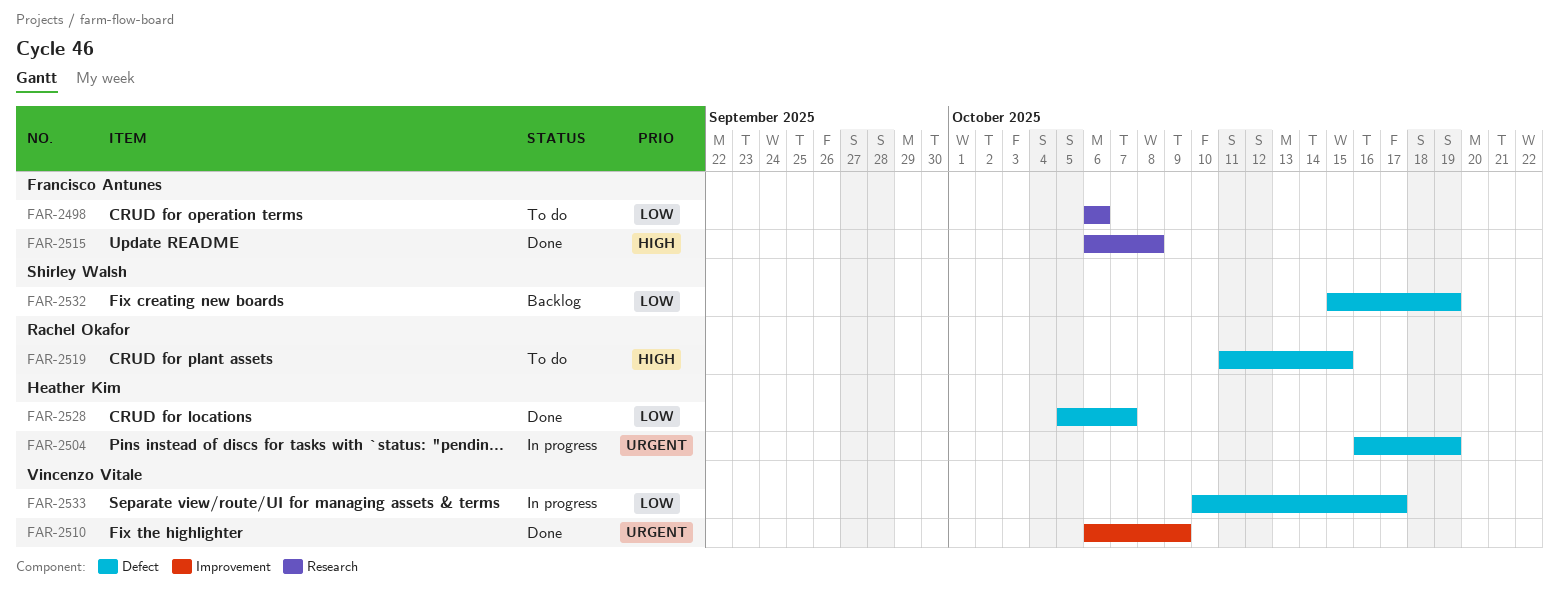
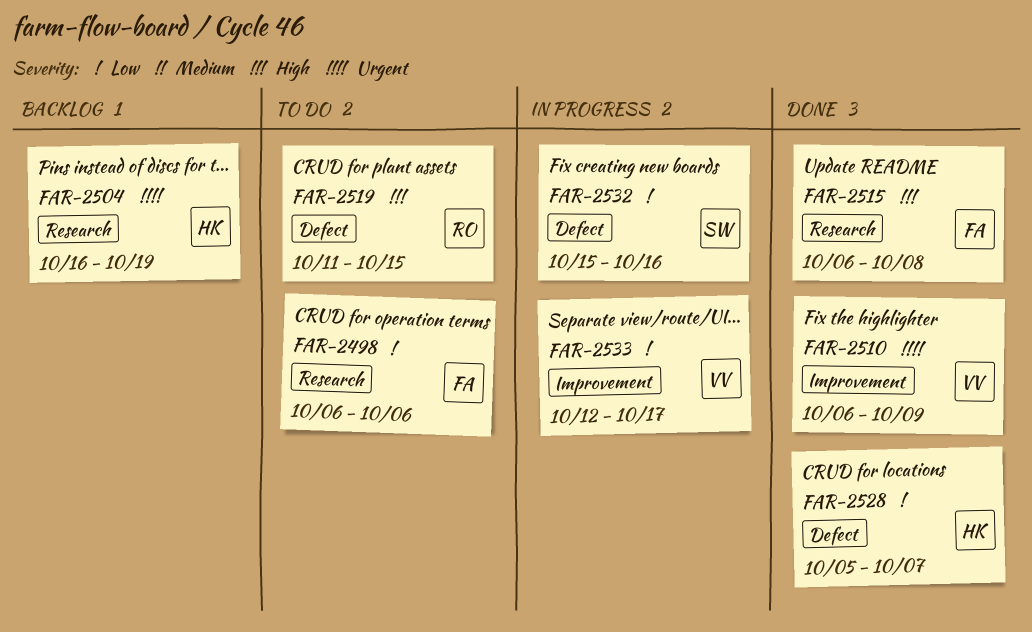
FAR-2504, status: In progress -> Backlog
FAR-2504, label: Defect -> Research
FAR-2532, status: Backlog -> In progress
FAR-2532, due: Oct 19 -> Oct 16
FAR-2533, label: Defect -> Improvement
FAR-2533, start: Oct 10 -> Oct 12

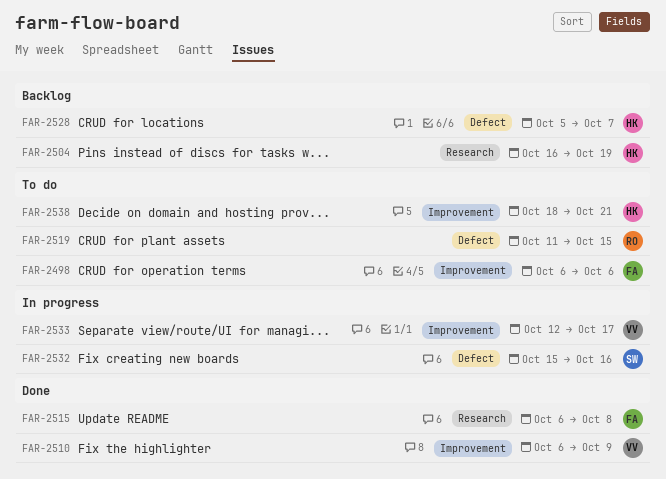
FAR-2498, label: Research -> Improvement
FAR-2528, status: Done -> Backlog
FAR-2538: none -> present

